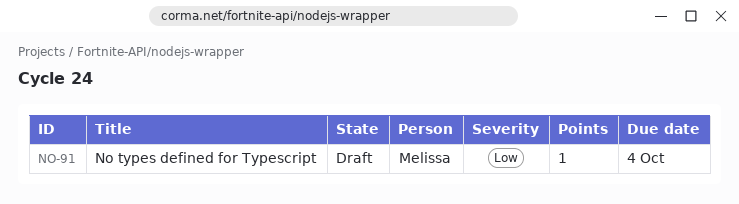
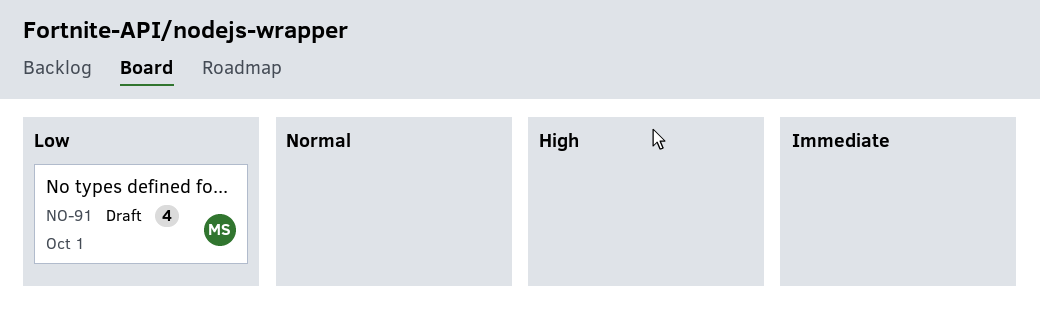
NO-91, estimate: 1 -> 4
NO-91, due: Oct 4 -> Oct 1

